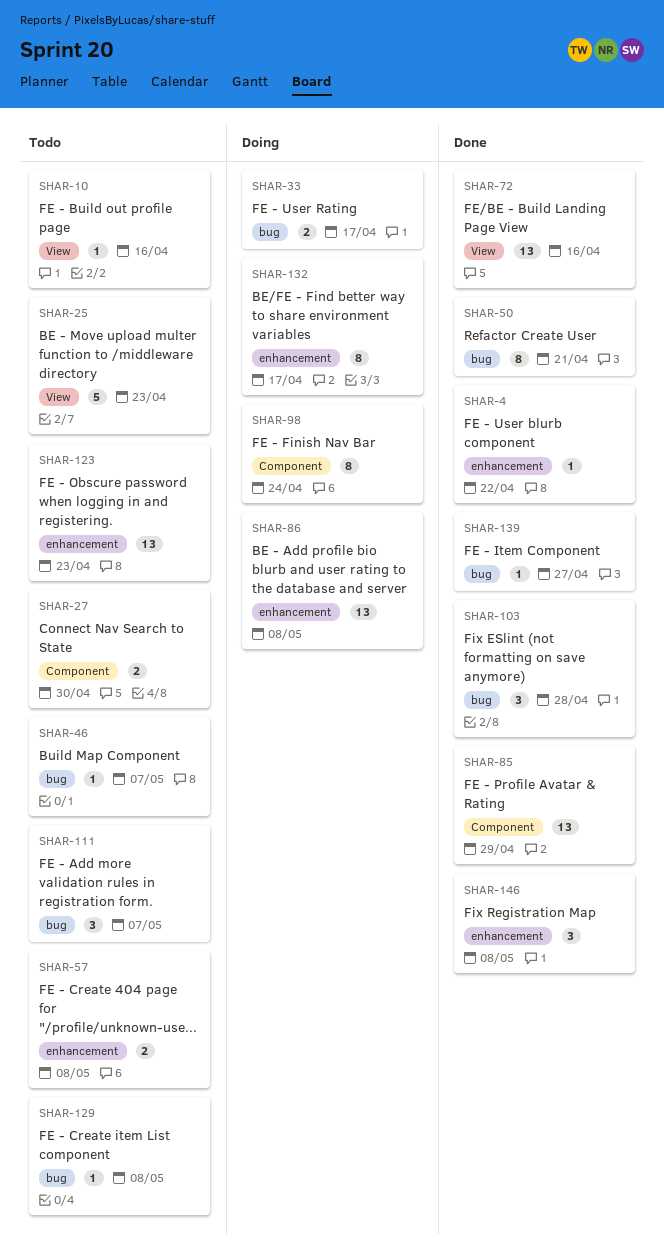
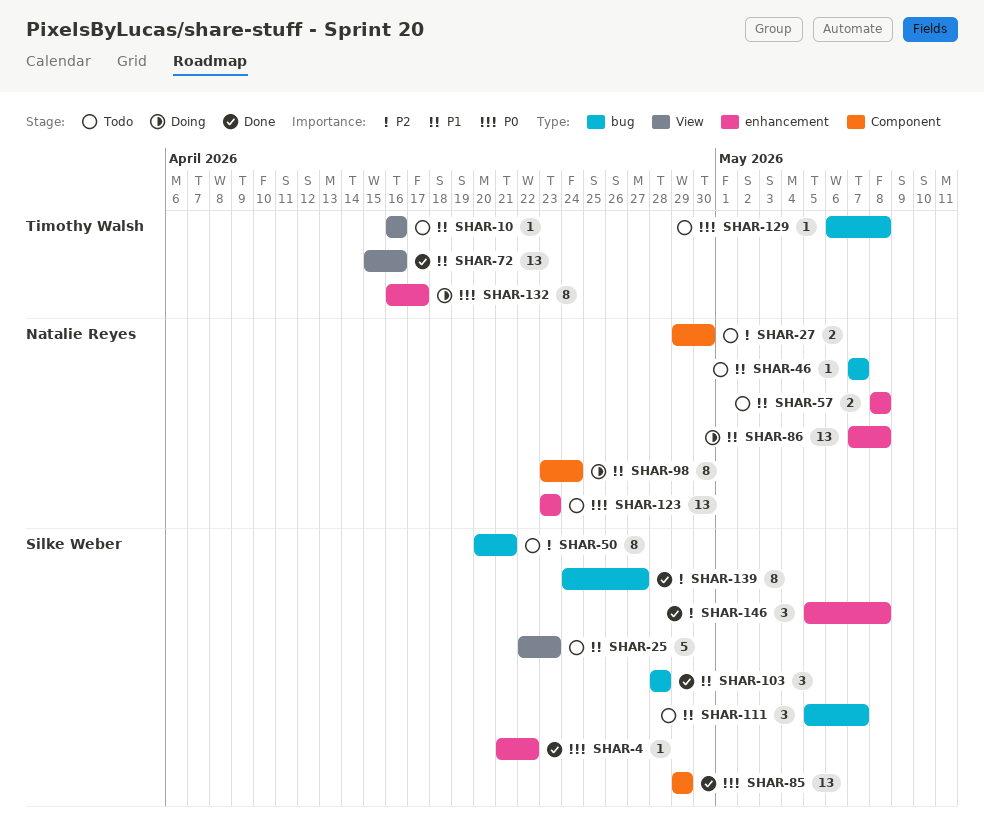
SHAR-33: present -> none
SHAR-50, status: Done -> Todo
SHAR-139, estimate: 1 -> 8

